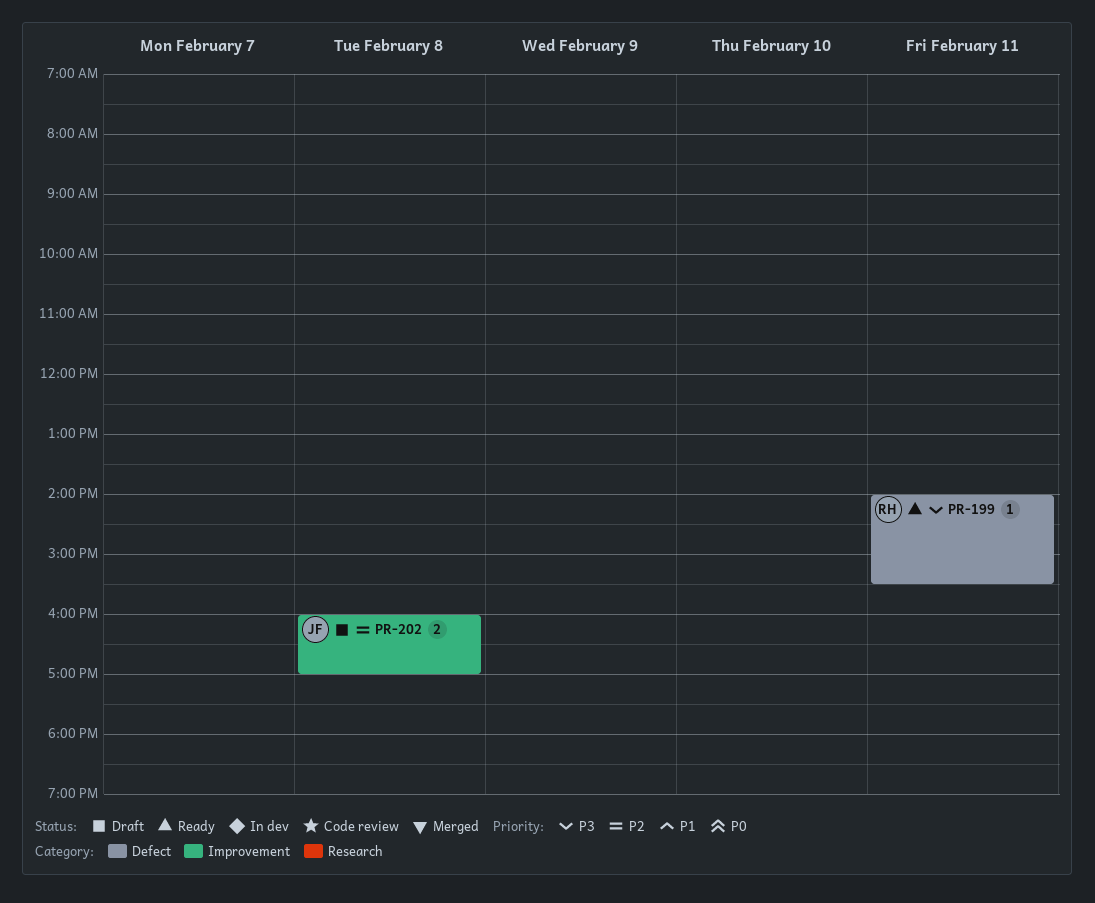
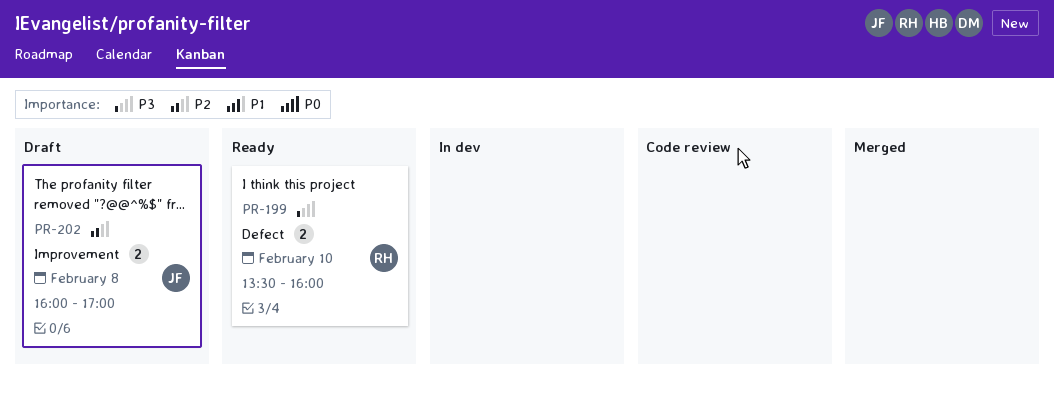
PR-199, estimate: 1 -> 2
PR-199, day: Feb 11 -> Feb 10
PR-199, begins: 14:00 -> 13:30
PR-199, ends: 15:30 -> 16:00

